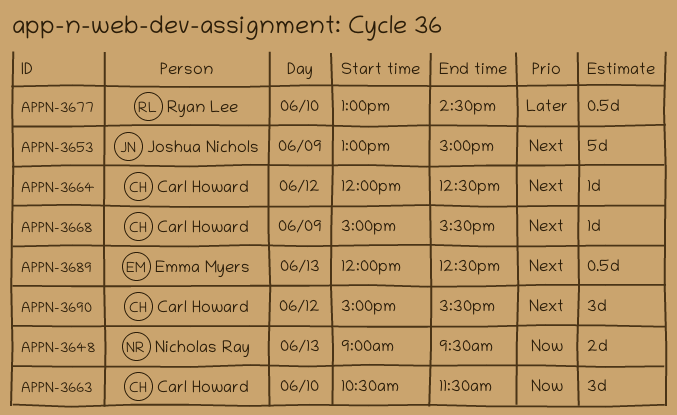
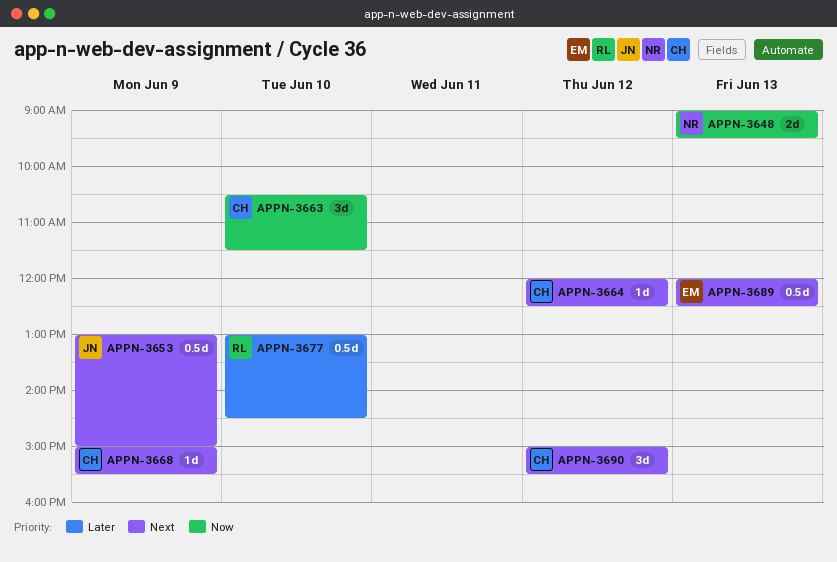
APPN-3653, estimate: 5d -> 0.5d

